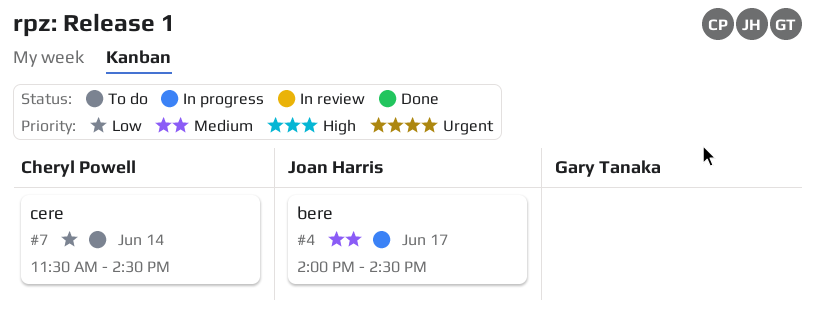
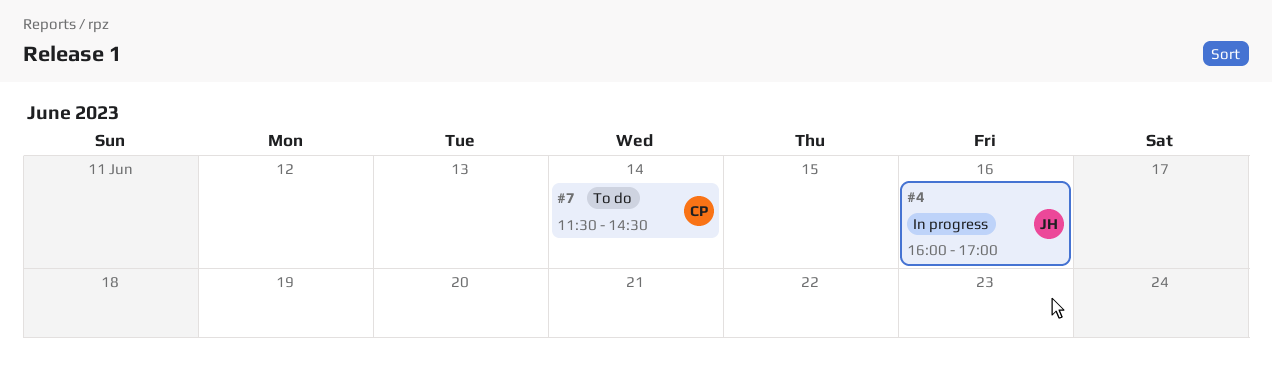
#4, day: Jun 17 -> Jun 16
#4, begins: 14:00 -> 16:00
#4, ends: 14:30 -> 17:00

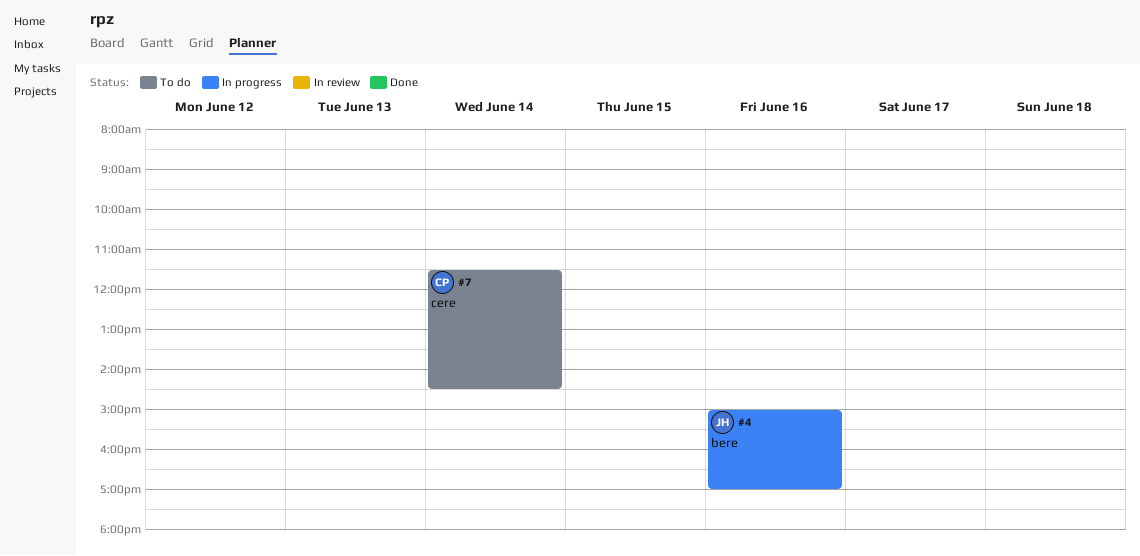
#4, begins: 16:00 -> 15:00

